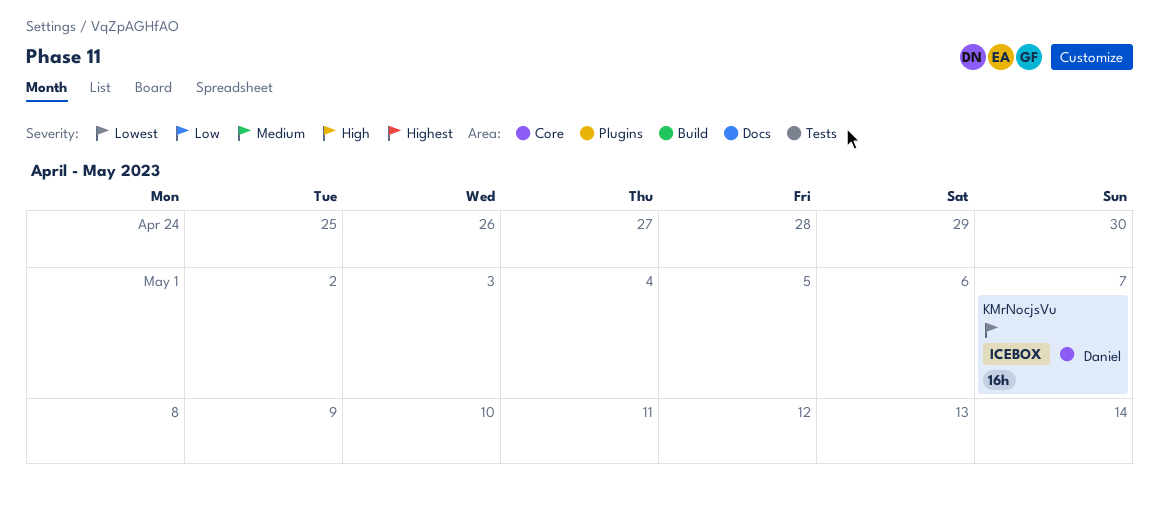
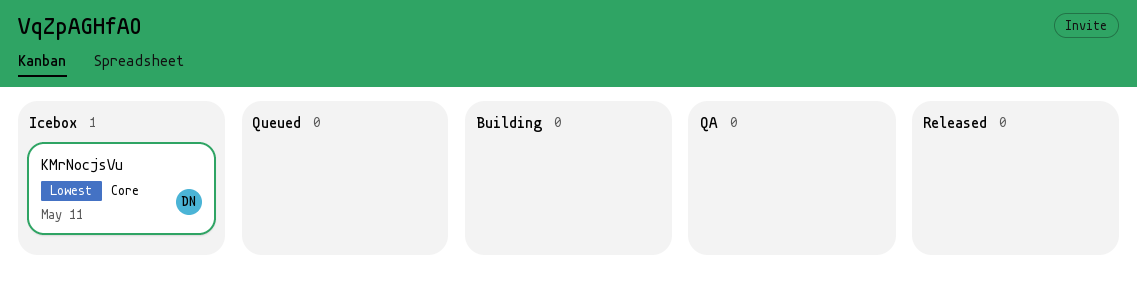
KMrNocjsVu, due: May 7 -> May 11

